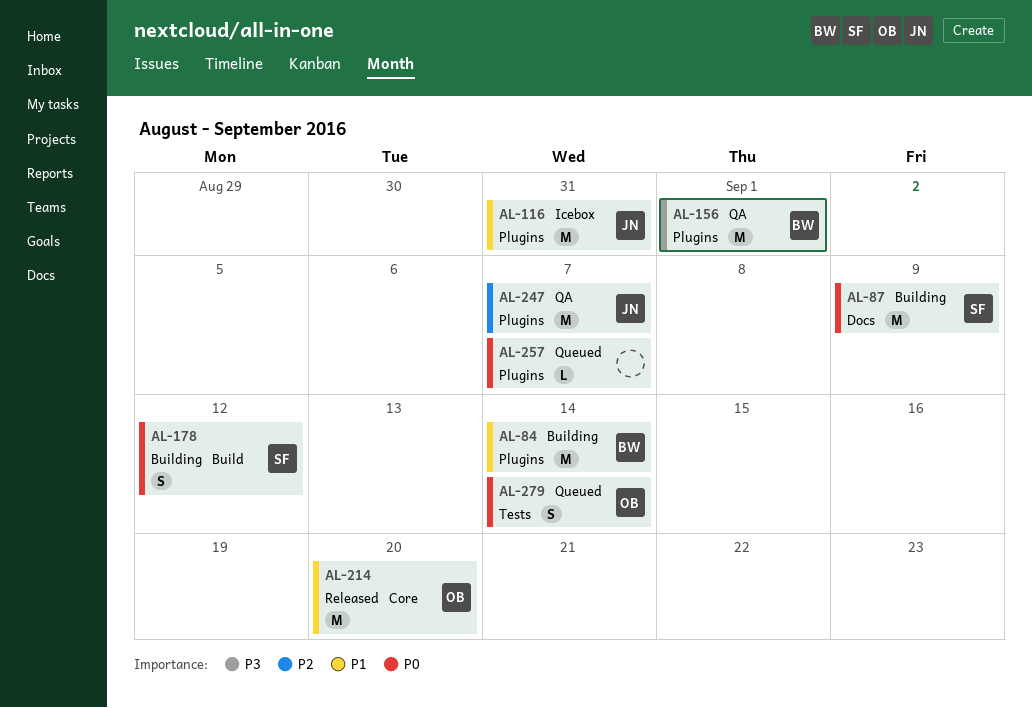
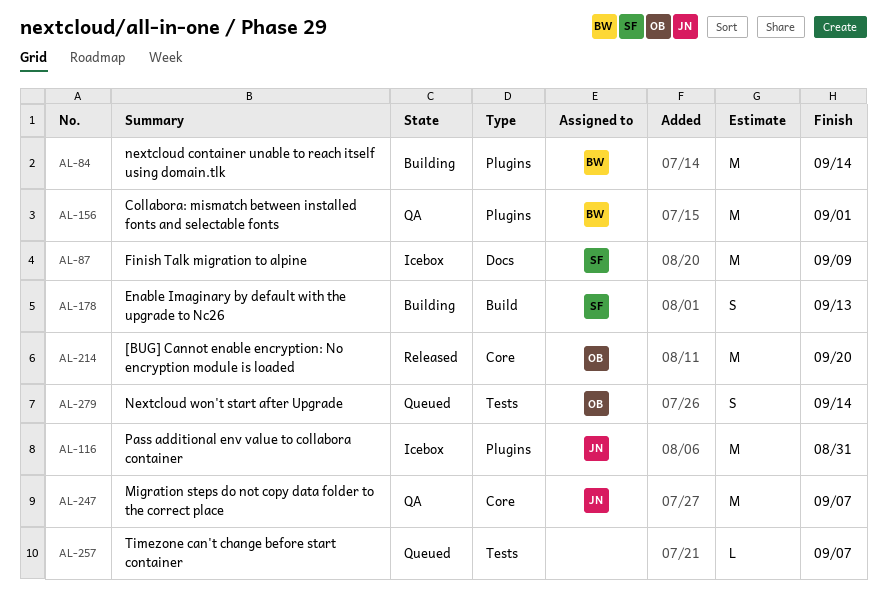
AL-87, status: Building -> Icebox
AL-178, due: Sep 12 -> Sep 13
AL-247, label: Plugins -> Core
AL-257, label: Plugins -> Tests

